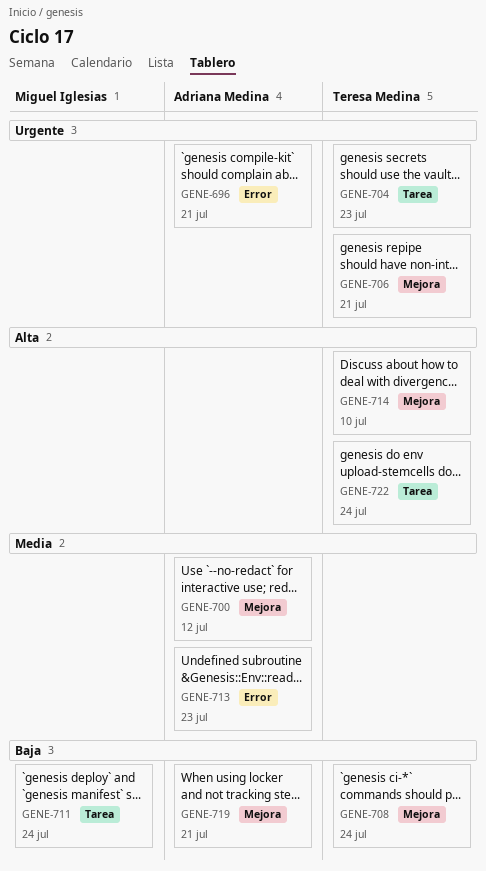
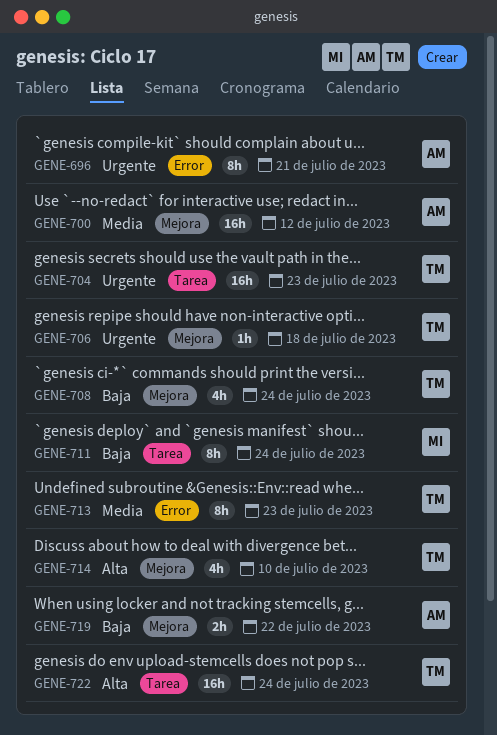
GENE-706, due: Jul 21 -> Jul 18
GENE-713, owner: Adriana Medina -> Teresa Medina
GENE-719, due: Jul 21 -> Jul 22

